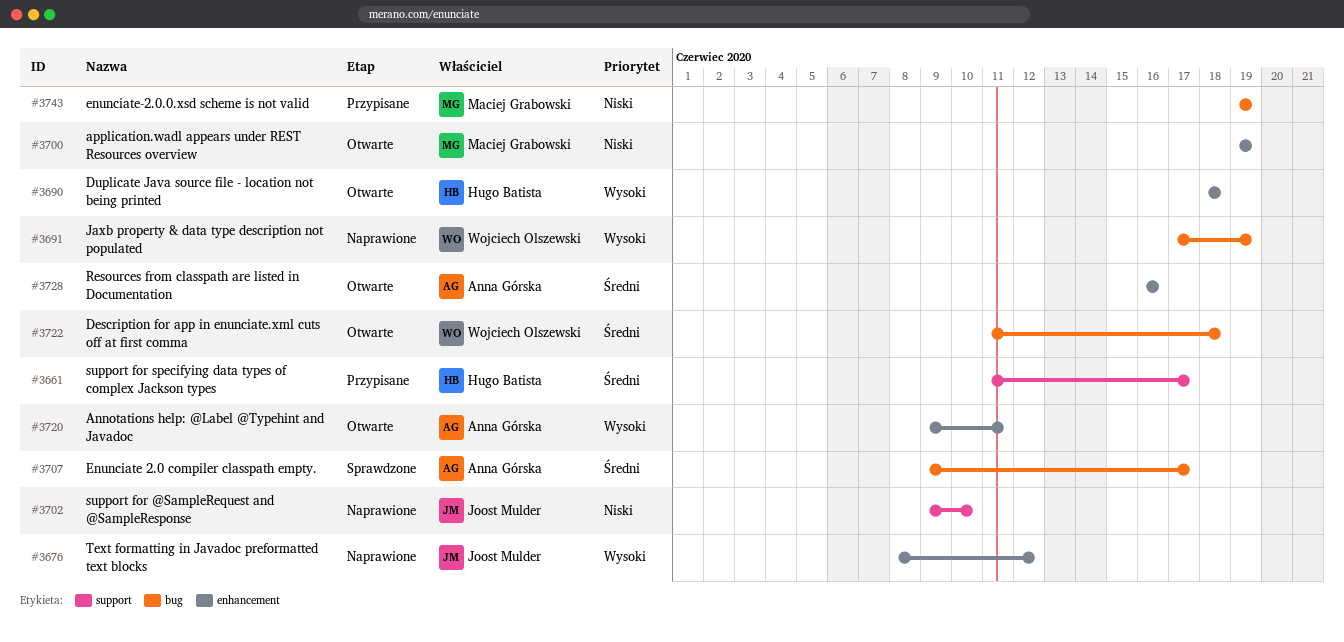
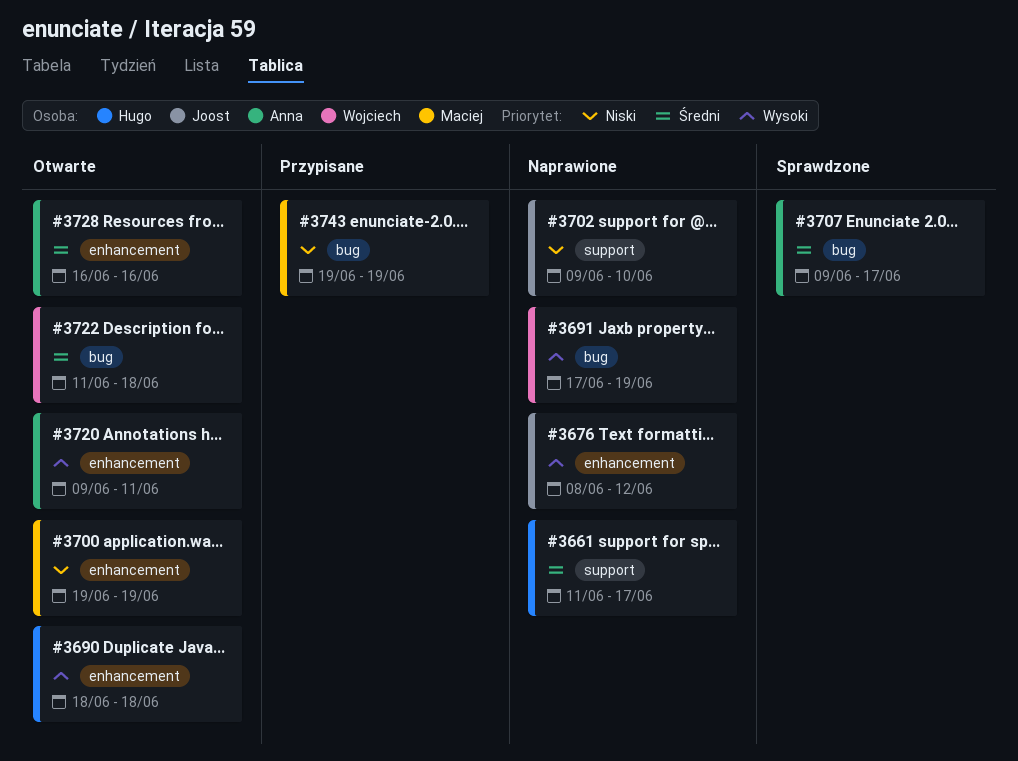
#3661, status: Przypisane -> Naprawione

